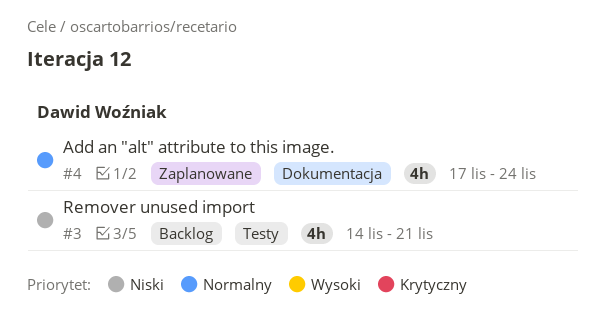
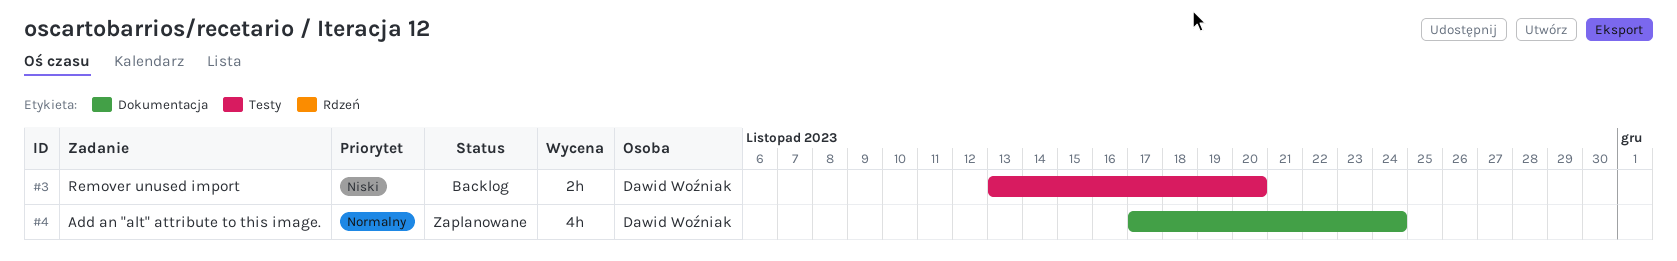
#3, estimate: 4h -> 2h
#3, start: Nov 14 -> Nov 13
#3, due: Nov 21 -> Nov 20

